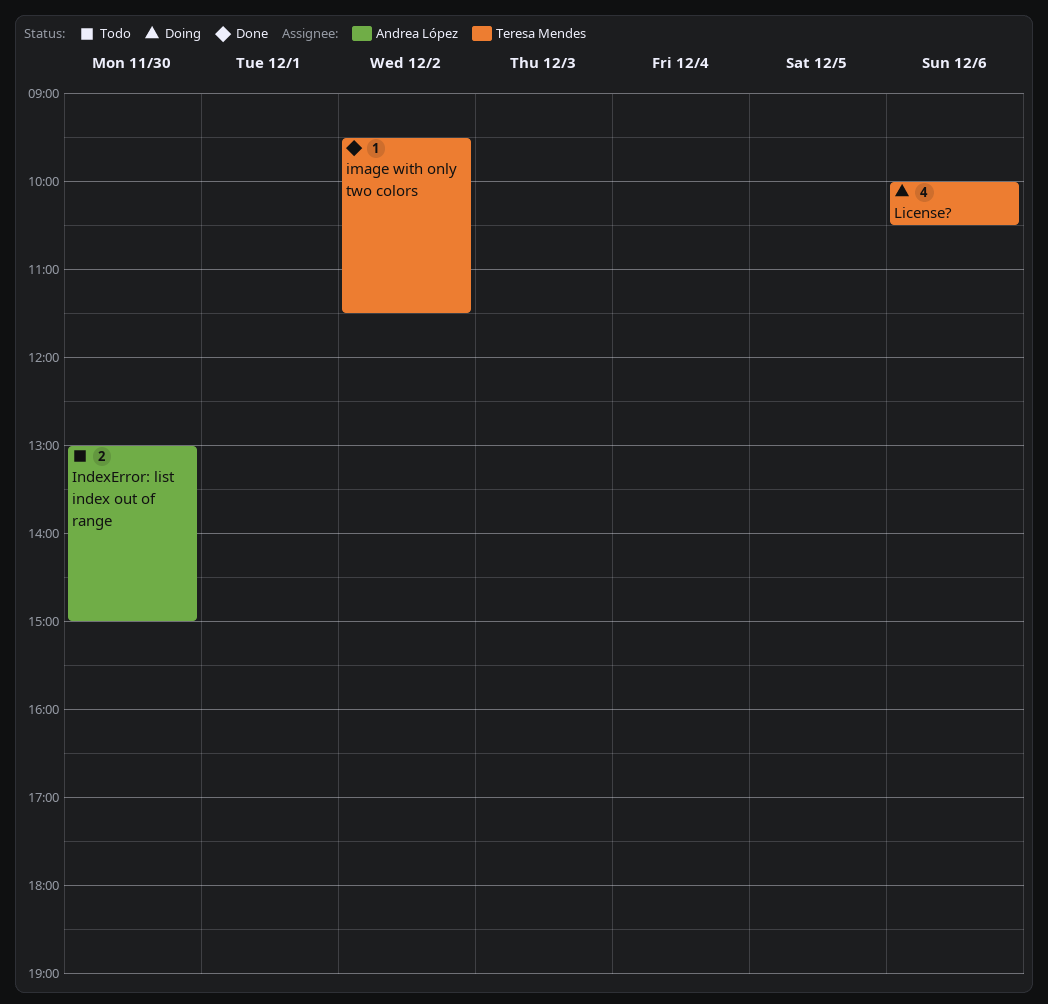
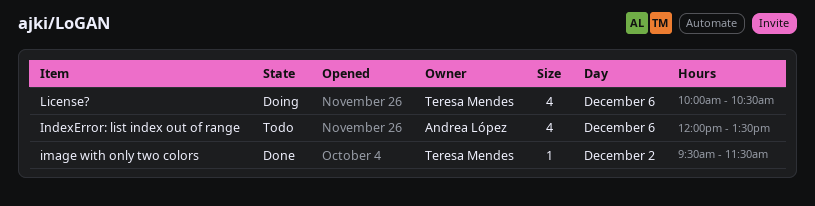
IndexError: list index out of range, estimate: 2 -> 4
IndexError: list index out of range, day: Nov 30 -> Dec 6
IndexError: list index out of range, begins: 13:00 -> 12:00
IndexError: list index out of range, ends: 15:00 -> 13:30

